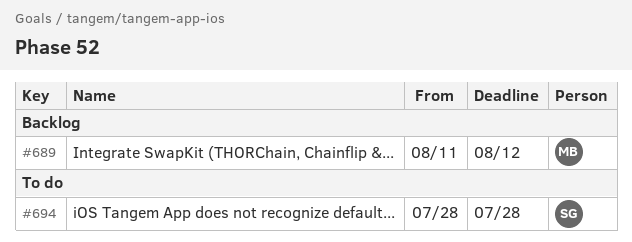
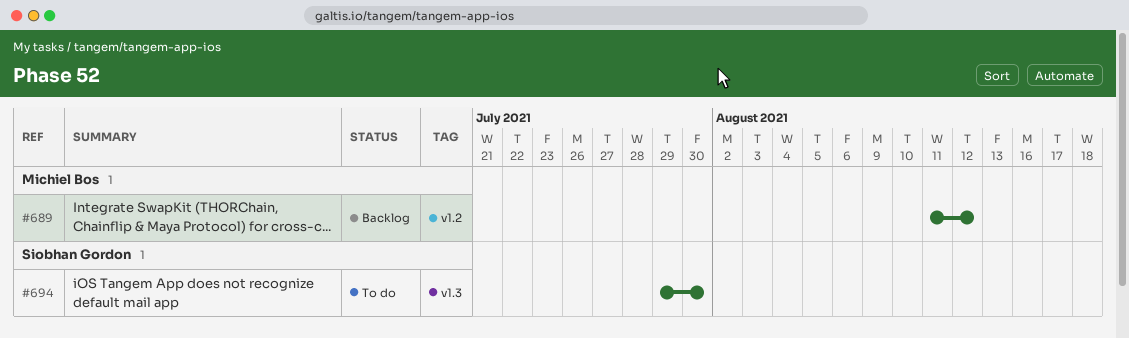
#694, start: Jul 28 -> Jul 29
#694, due: Jul 28 -> Jul 30

